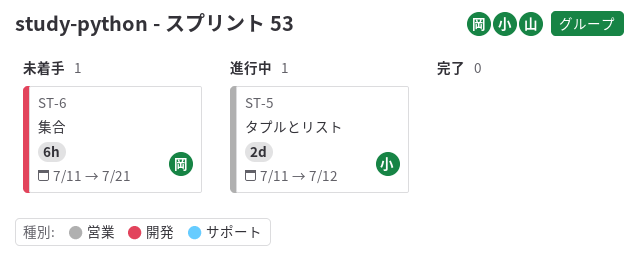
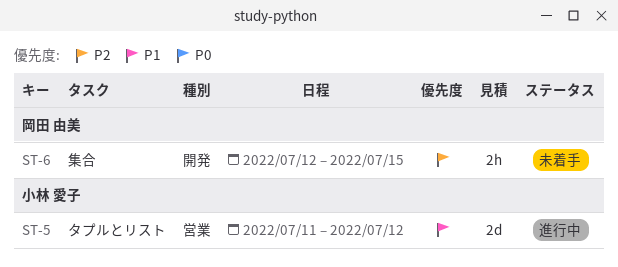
ST-6, estimate: 6h -> 2h
ST-6, start: Jul 11 -> Jul 12
ST-6, due: Jul 21 -> Jul 15

